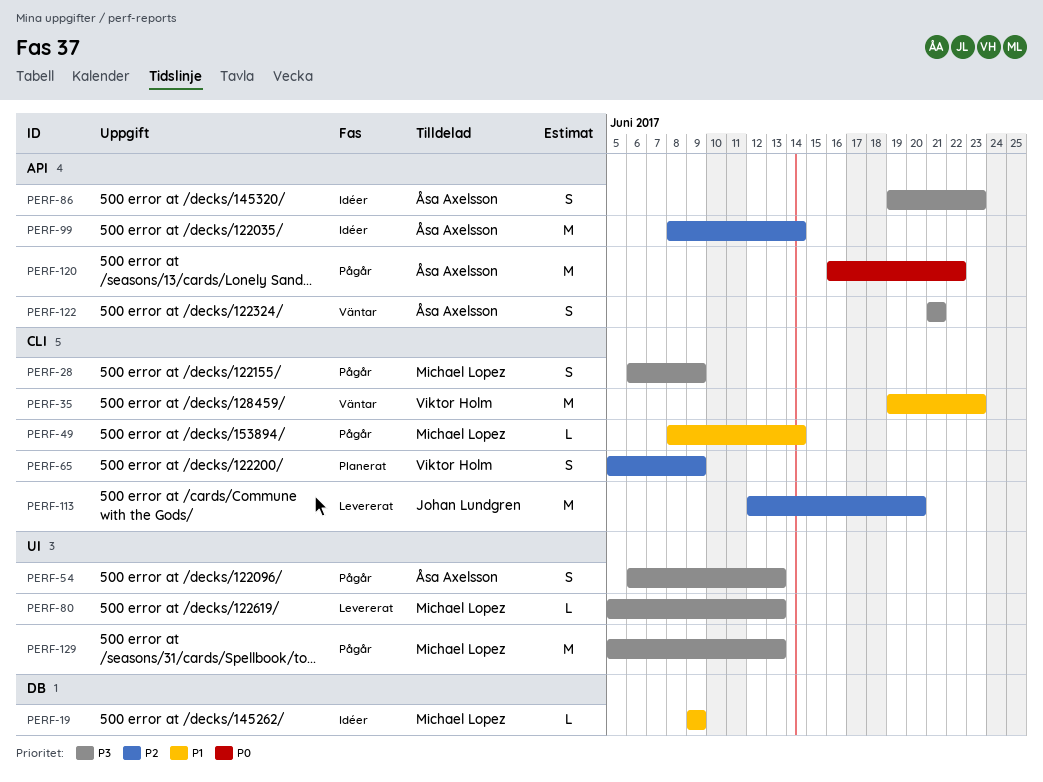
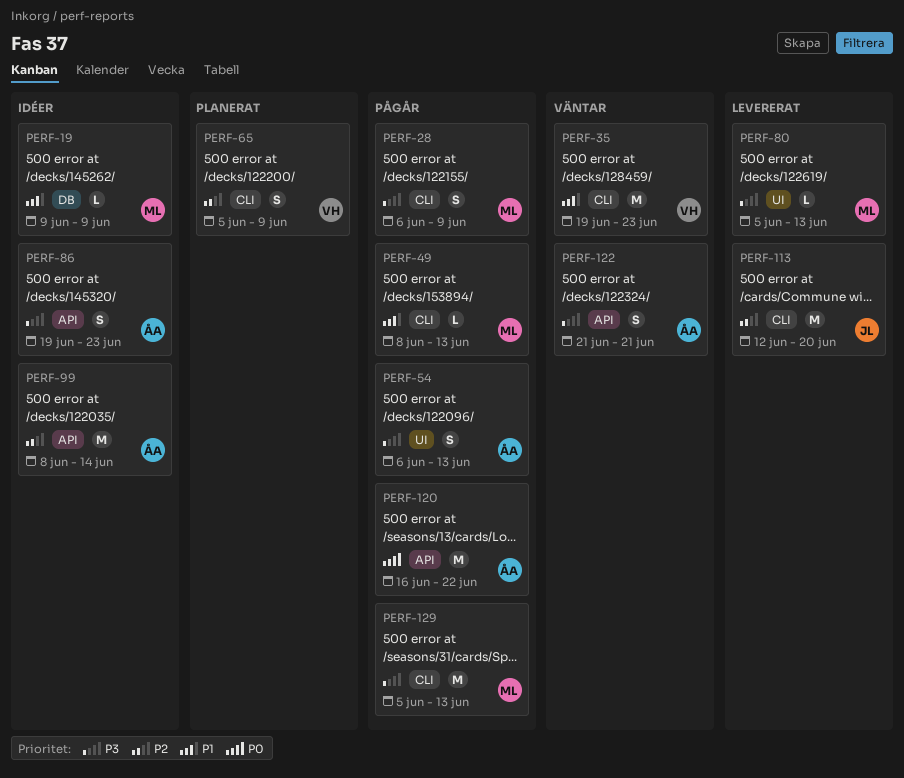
PERF-49, due: Jun 14 -> Jun 13
PERF-129, label: UI -> CLI

